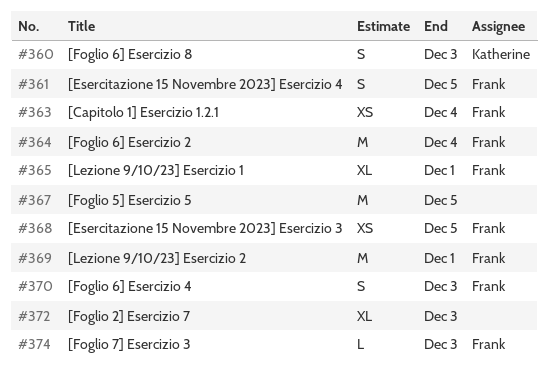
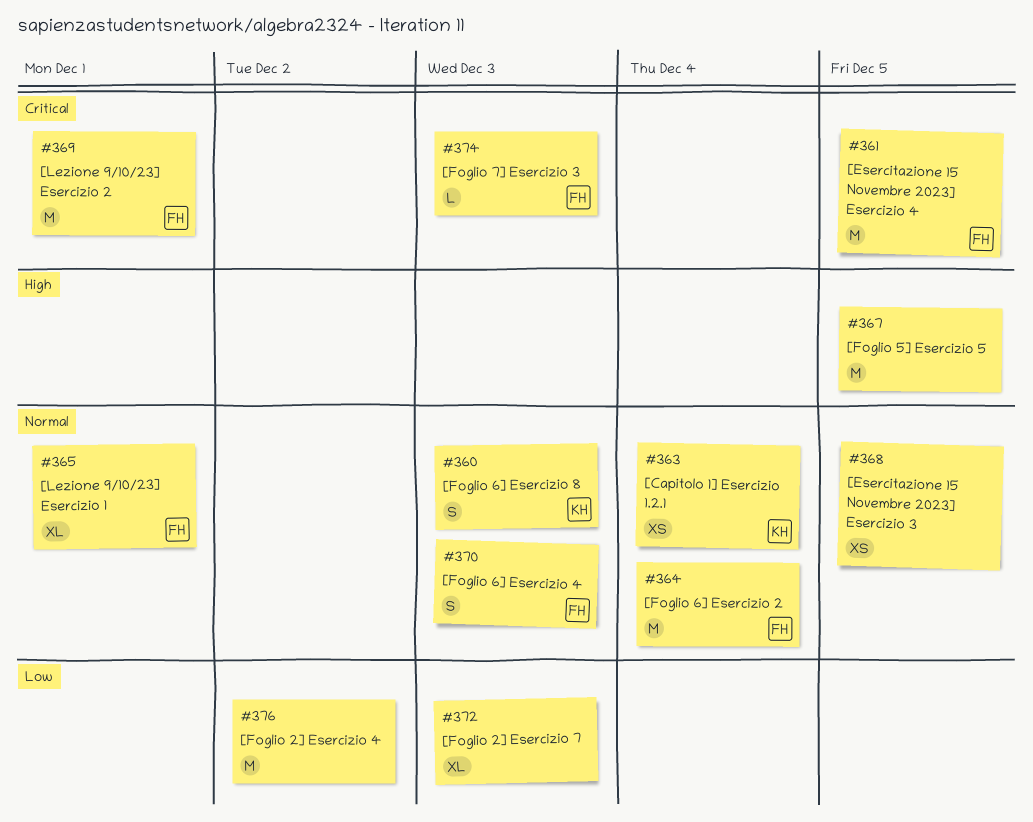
#361, estimate: S -> M
#363, owner: Frank -> Katherine
#368, owner: Frank -> none
#376: none -> present

